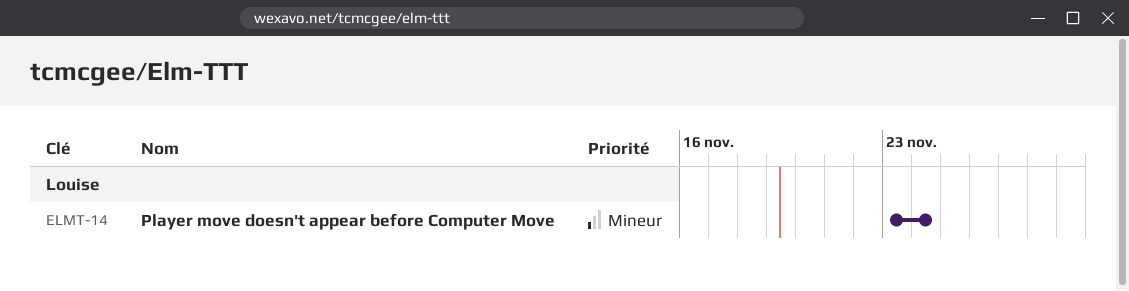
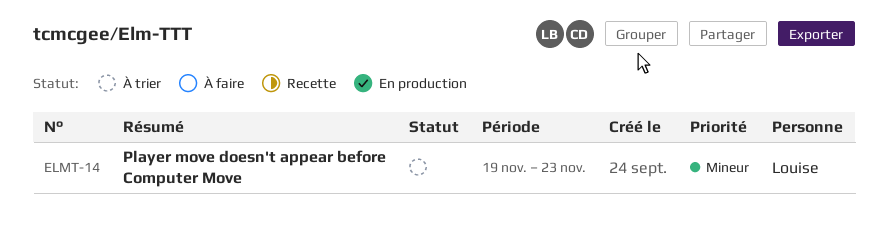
ELMT-14, start: Nov 23 -> Nov 19
ELMT-14, due: Nov 24 -> Nov 23

